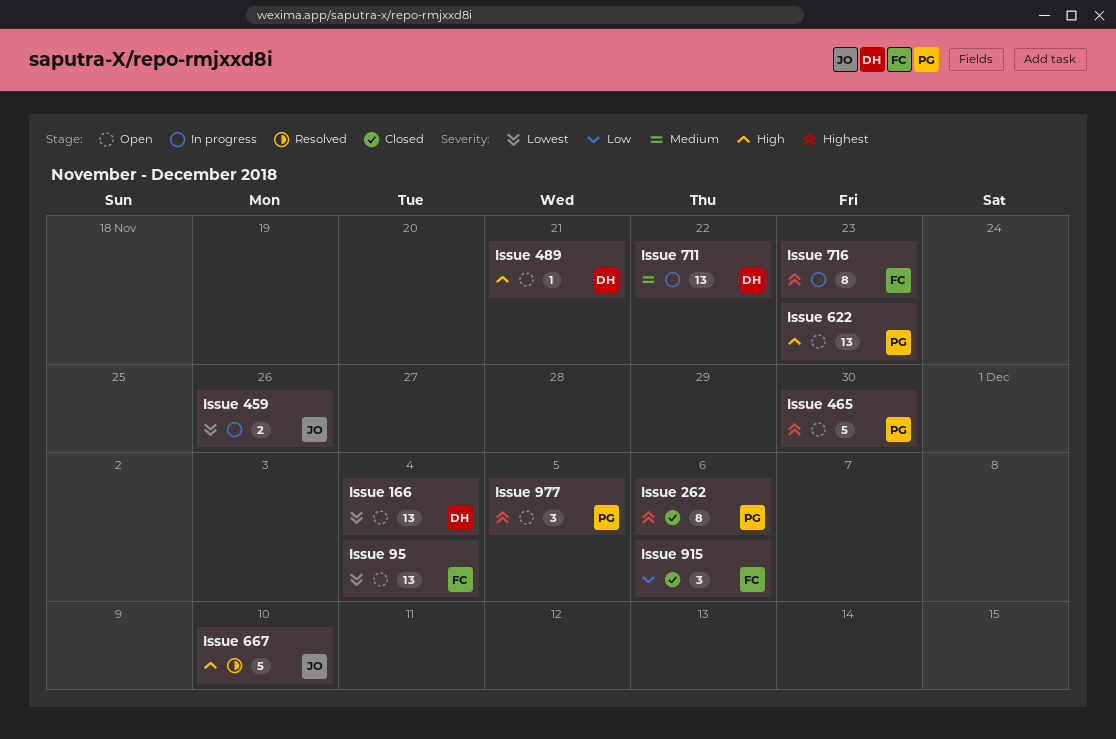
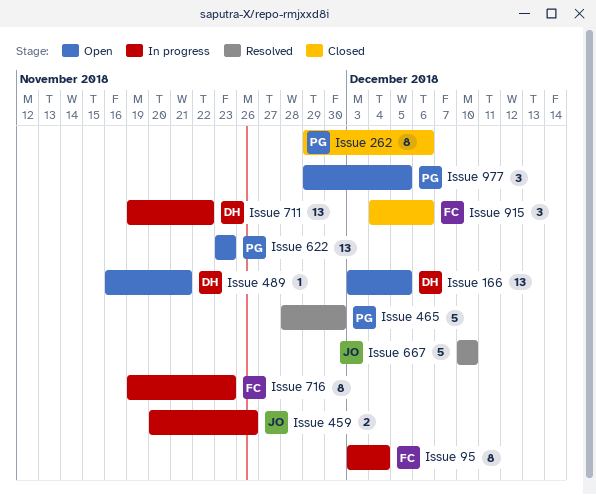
Issue 166, due: Dec 4 -> Dec 5
Issue 465, status: Open -> Resolved
Issue 95, status: Open -> In progress
Issue 95, estimate: 13 -> 8

